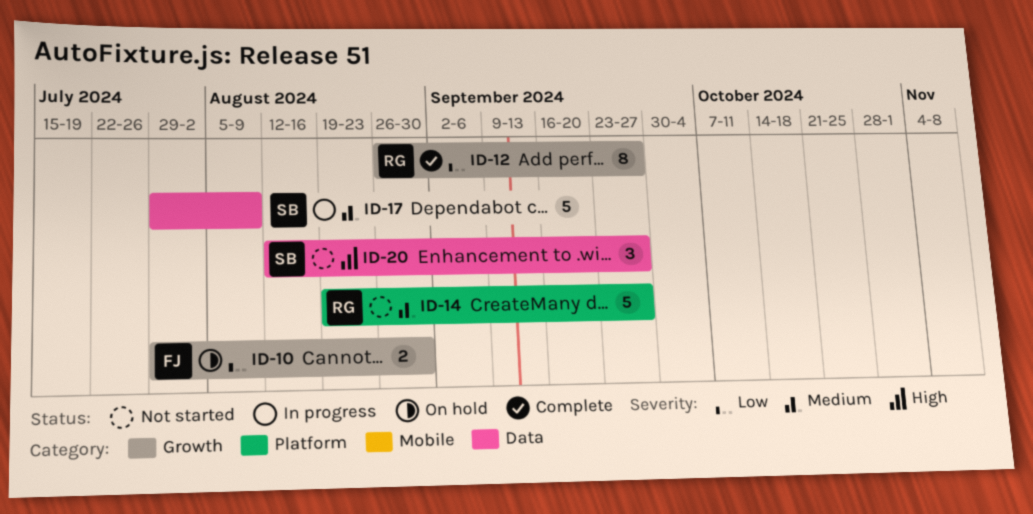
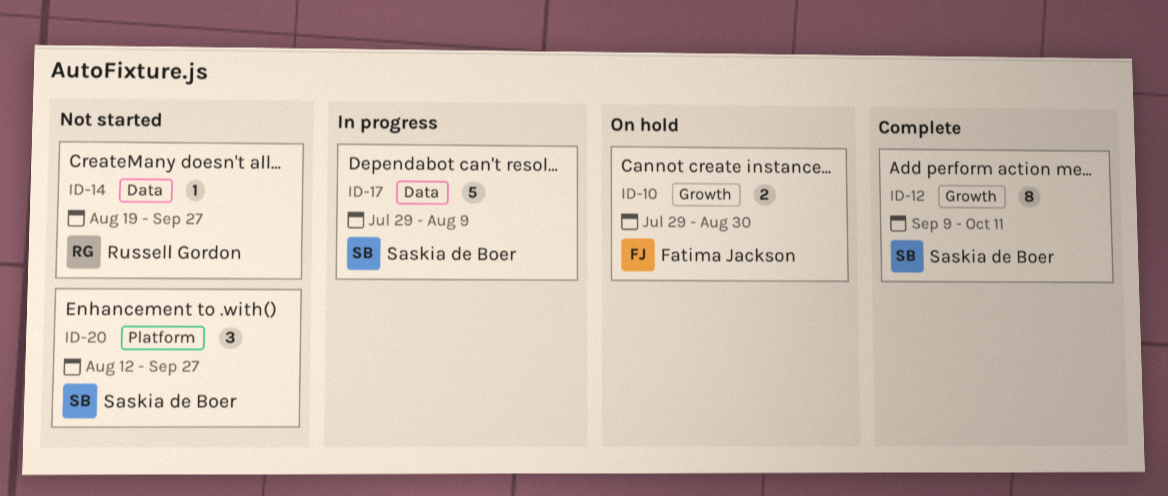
ID-12, owner: Russell Gordon -> Saskia de Boer
ID-12, start: Aug 26 -> Sep 9
ID-12, due: Sep 27 -> Oct 11
ID-14, label: Platform -> Data
ID-14, estimate: 5 -> 1
ID-20, label: Data -> Platform

